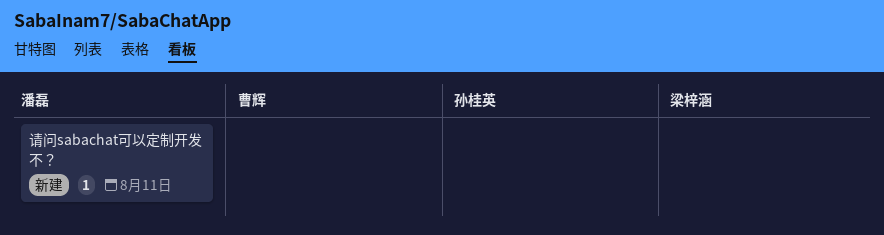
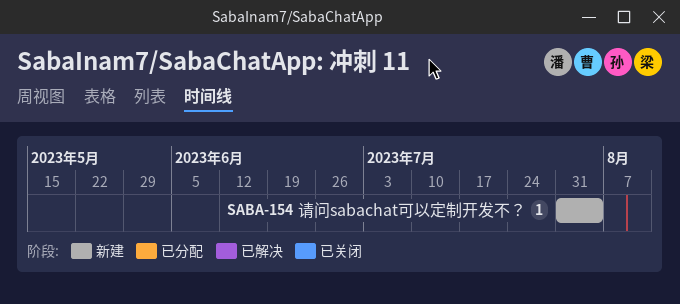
请问sabachat可以定制开发不？, due: Aug 11 -> Aug 4

